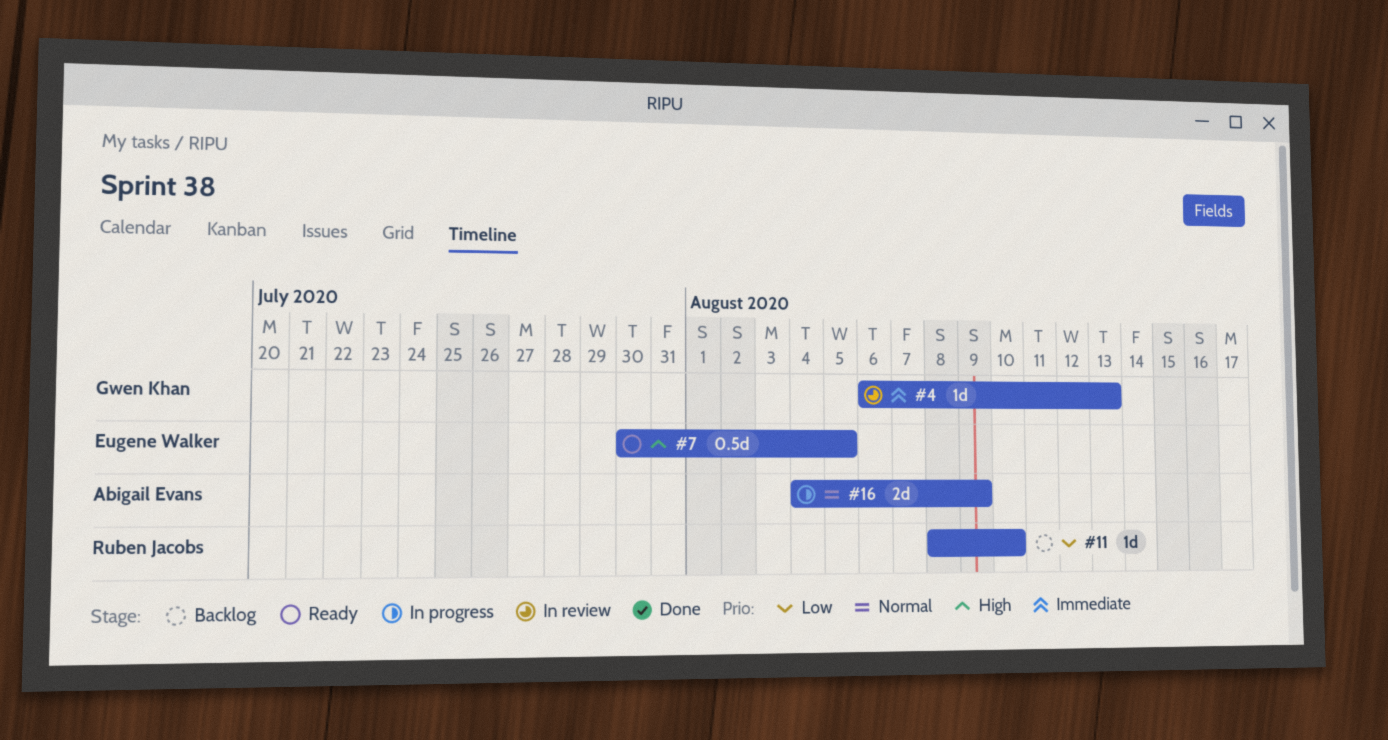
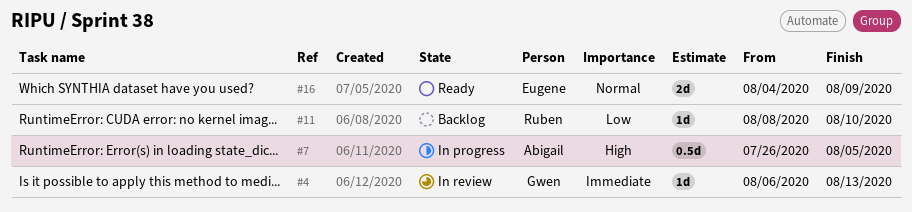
#7, status: Ready -> In progress
#7, owner: Eugene Walker -> Abigail Evans
#7, start: Jul 30 -> Jul 26
#16, status: In progress -> Ready
#16, owner: Abigail Evans -> Eugene Walker

